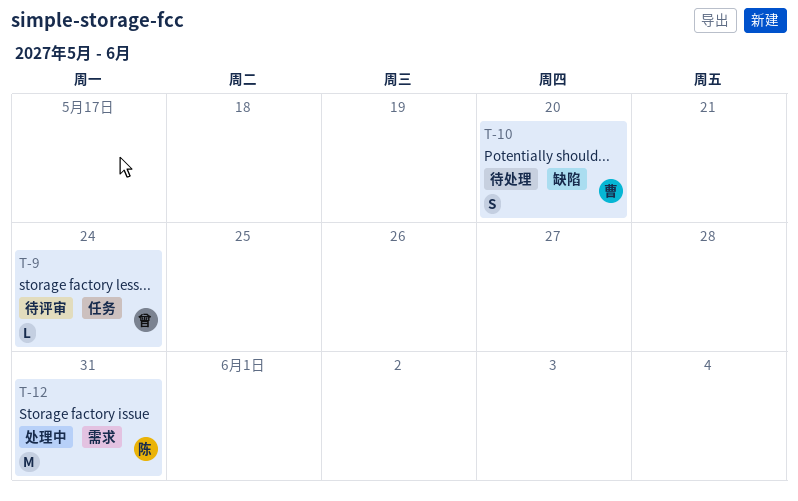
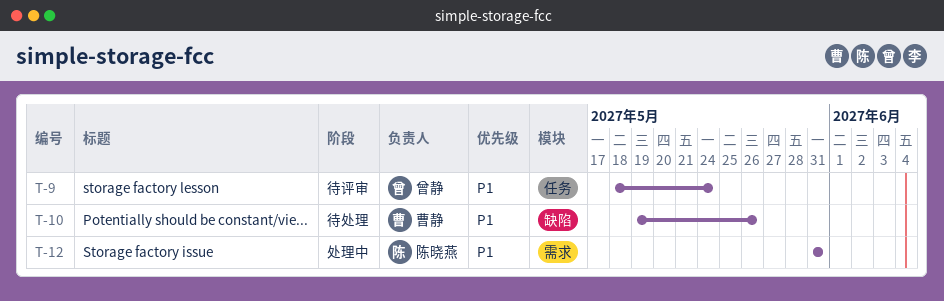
T-10, due: May 20 -> May 26

